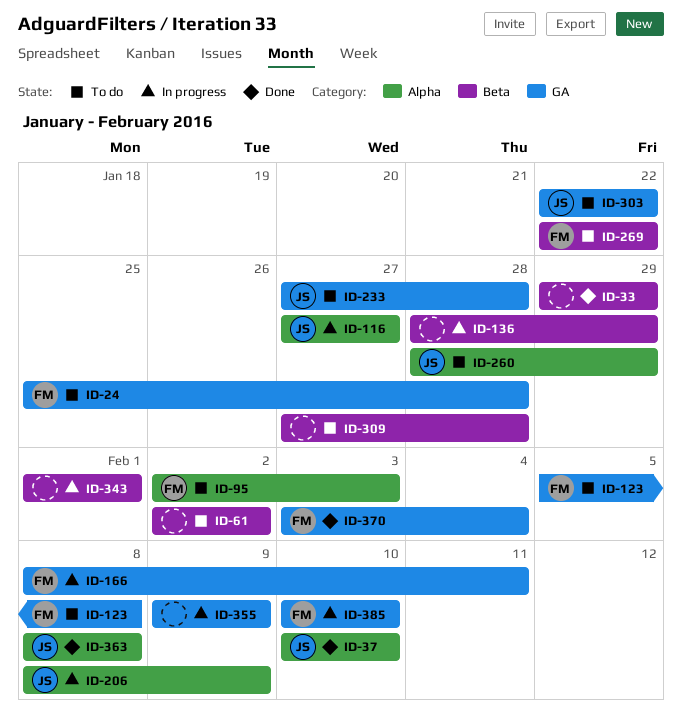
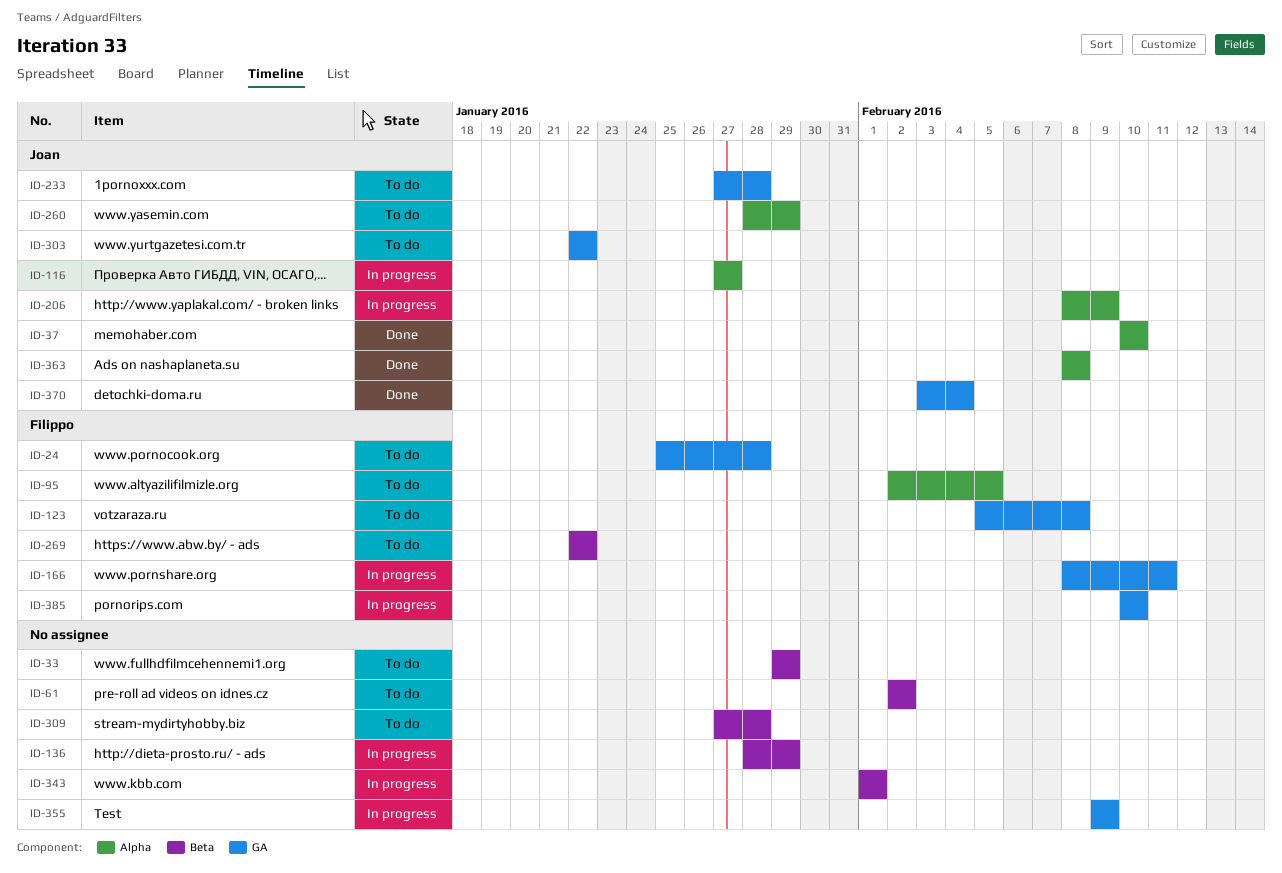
ID-33, status: Done -> To do
ID-95, due: Feb 3 -> Feb 5
ID-370, owner: Filippo -> Joan

